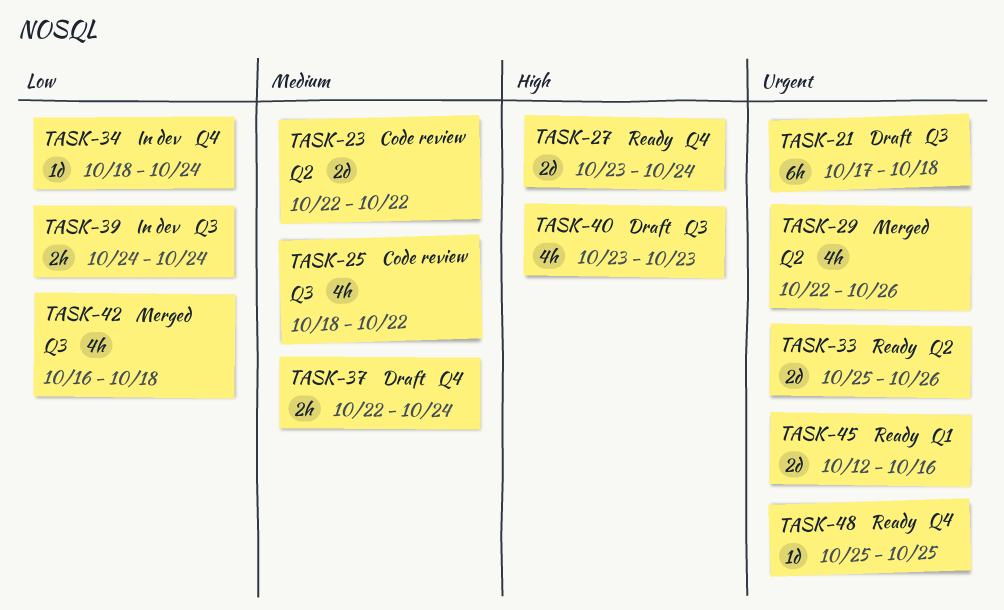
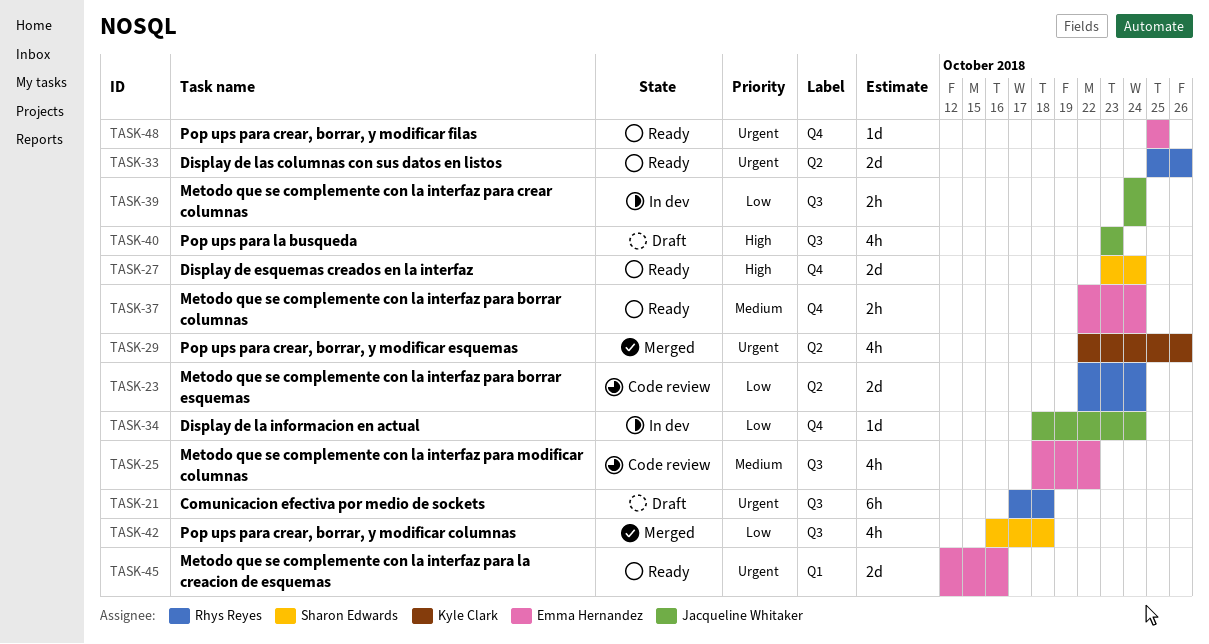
TASK-23, priority: Medium -> Low
TASK-23, due: Oct 22 -> Oct 24
TASK-37, status: Draft -> Ready

